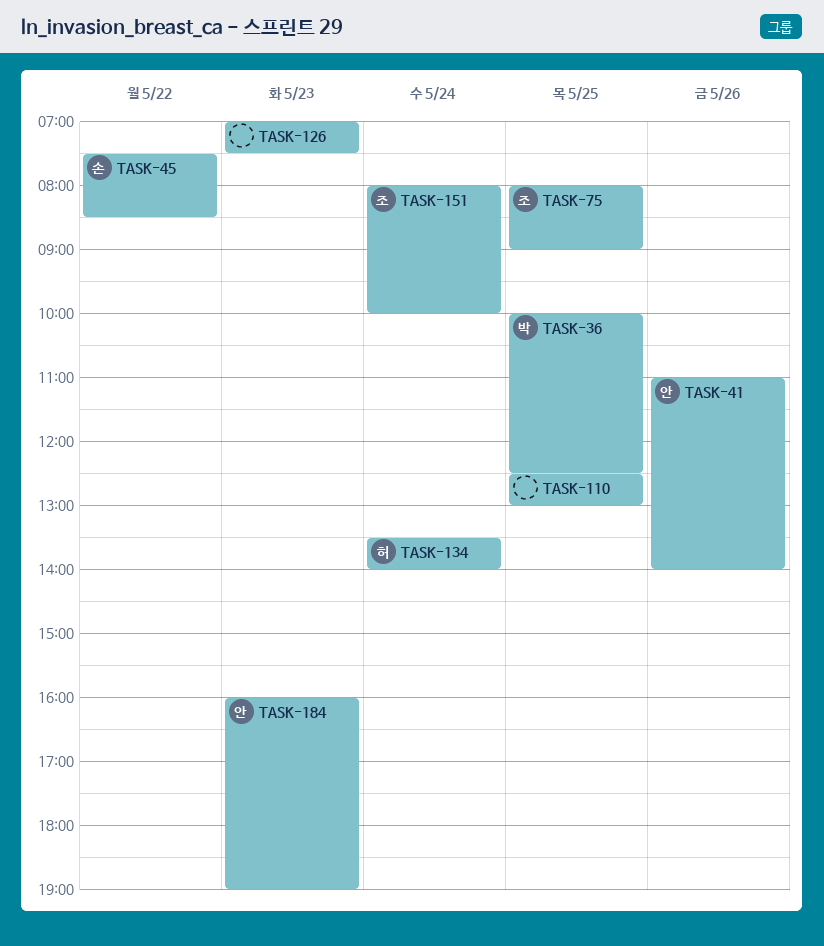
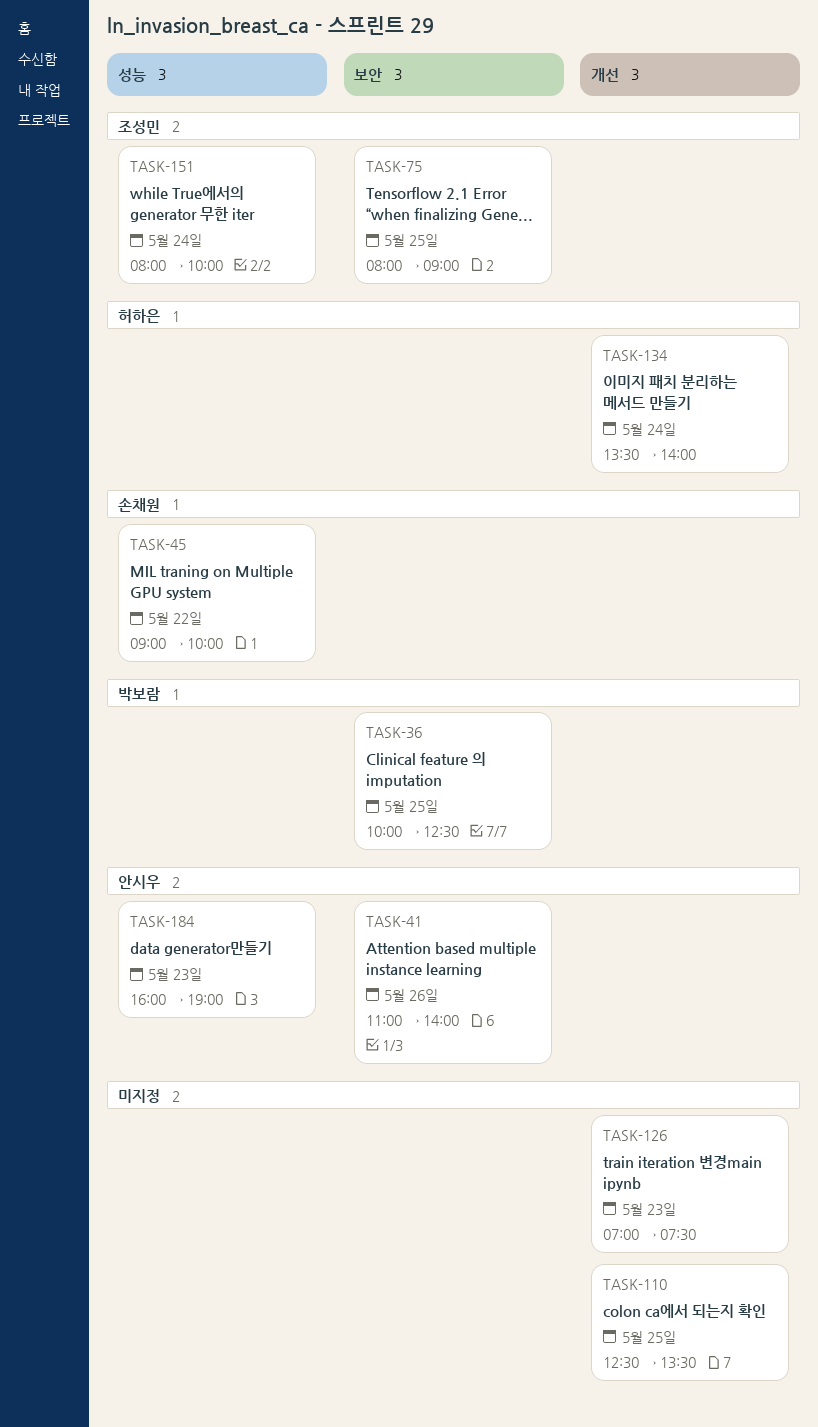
TASK-45, begins: 07:30 -> 09:00
TASK-45, ends: 08:30 -> 10:00
TASK-110, ends: 13:00 -> 13:30

